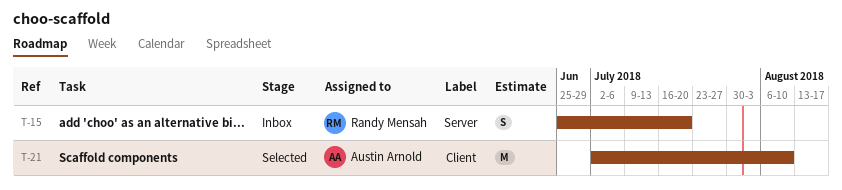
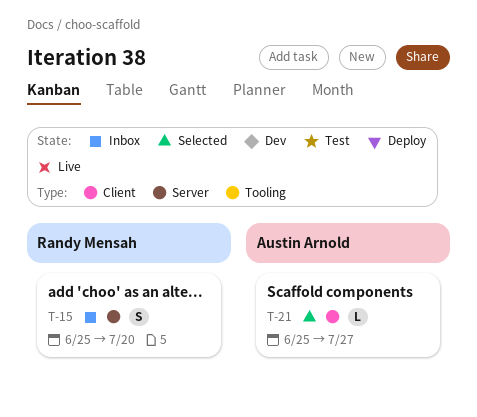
T-21, estimate: M -> L
T-21, start: Jul 2 -> Jun 25
T-21, due: Aug 10 -> Jul 27

